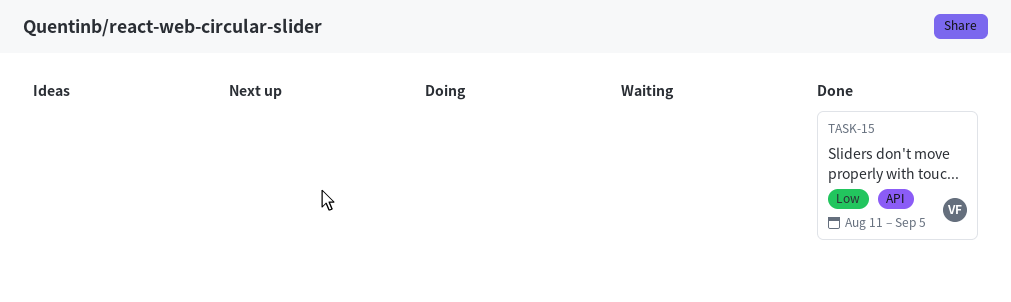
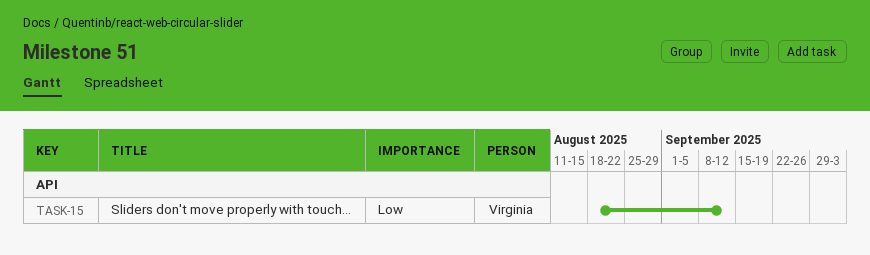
TASK-15, start: Aug 11 -> Aug 18
TASK-15, due: Sep 5 -> Sep 12

